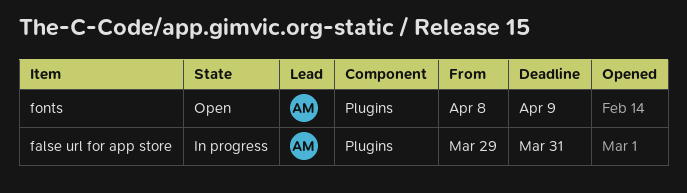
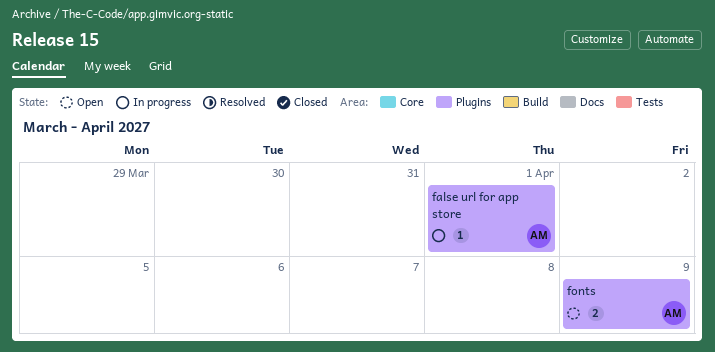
false url for app store, due: Mar 31 -> Apr 1

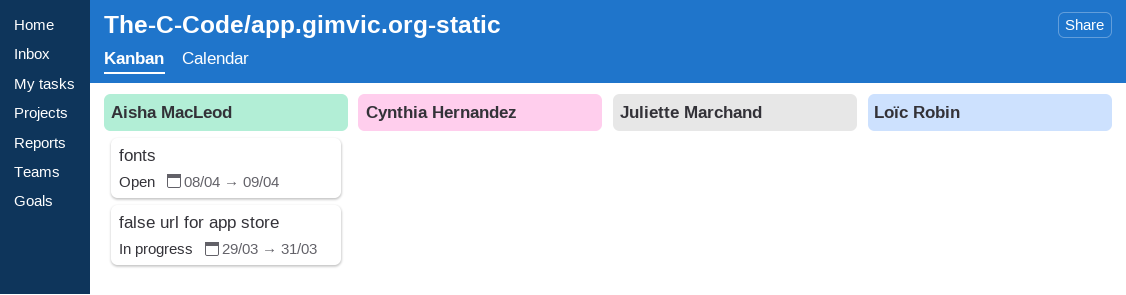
false url for app store, due: Apr 1 -> Mar 31

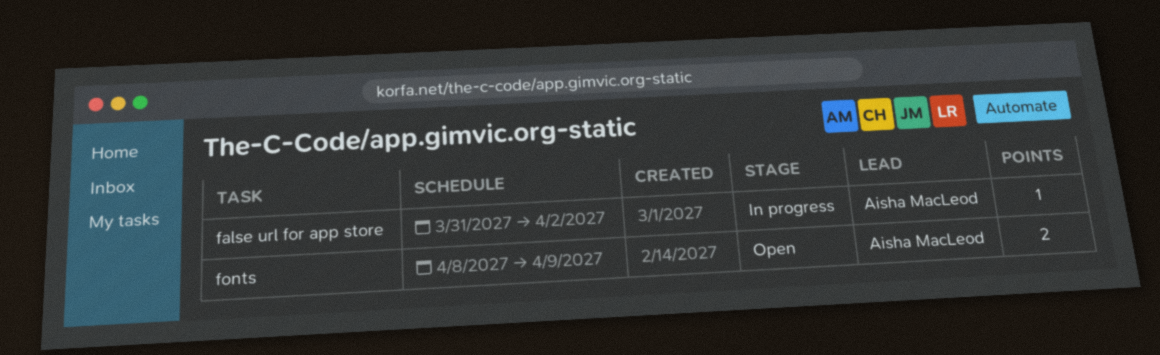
false url for app store, start: Mar 29 -> Mar 31
false url for app store, due: Mar 31 -> Apr 2

